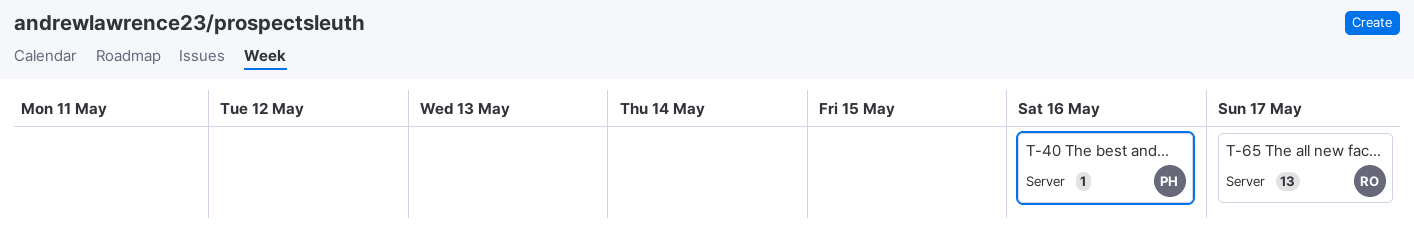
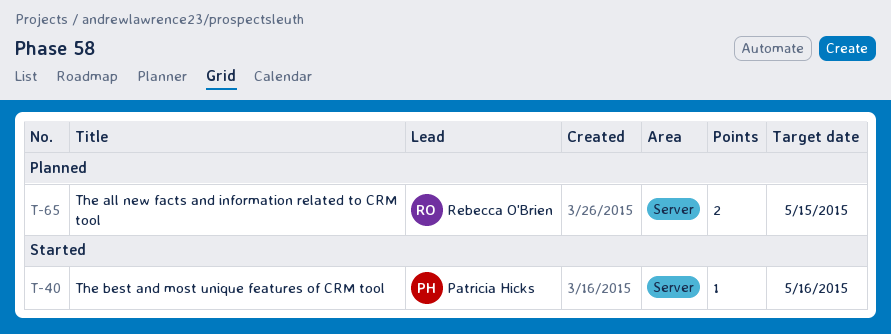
T-65, estimate: 13 -> 2
T-65, due: May 17 -> May 15

